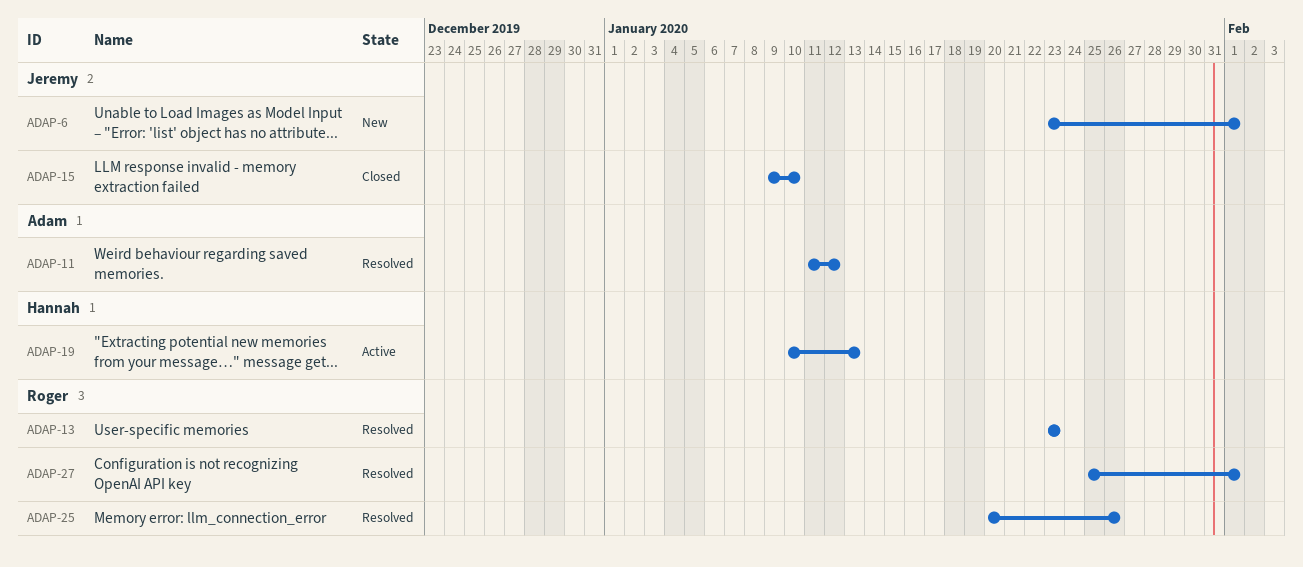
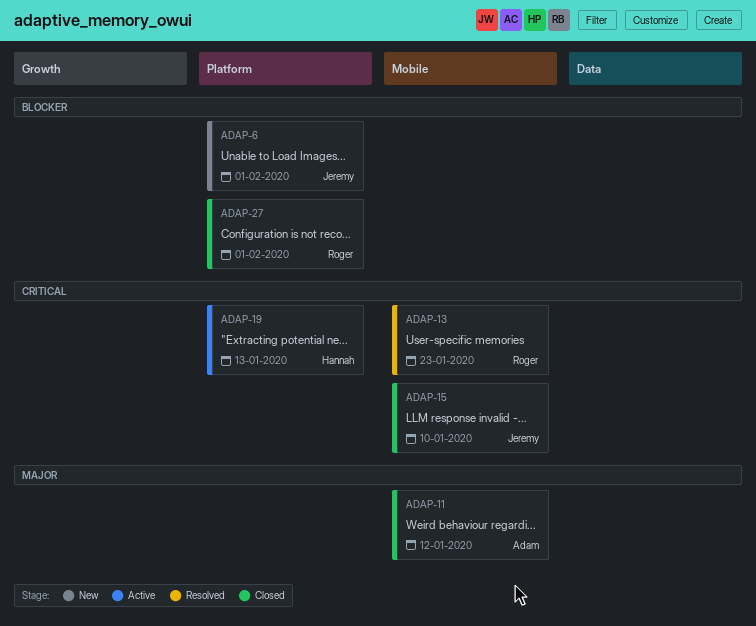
ADAP-11, status: Resolved -> Closed
ADAP-25: present -> none
ADAP-27, status: Resolved -> Closed

